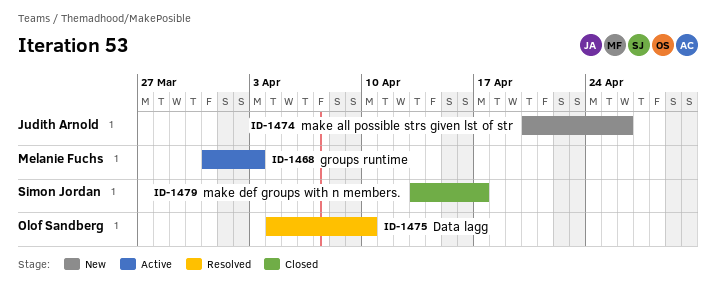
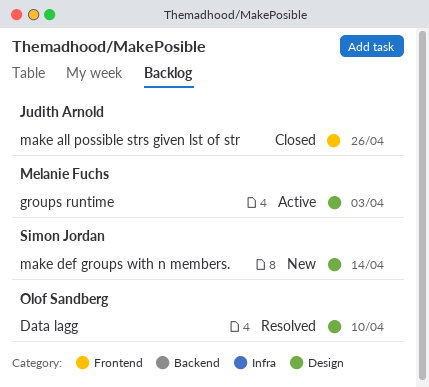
make all possible strs given lst of str, status: New -> Closed
make def groups with n members., status: Closed -> New
make def groups with n members., due: Apr 17 -> Apr 14

